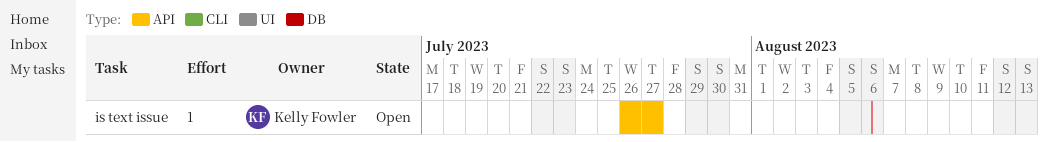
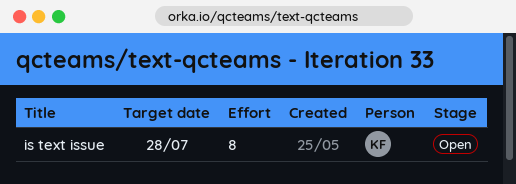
is text issue, estimate: 1 -> 8
is text issue, due: Jul 27 -> Jul 28

